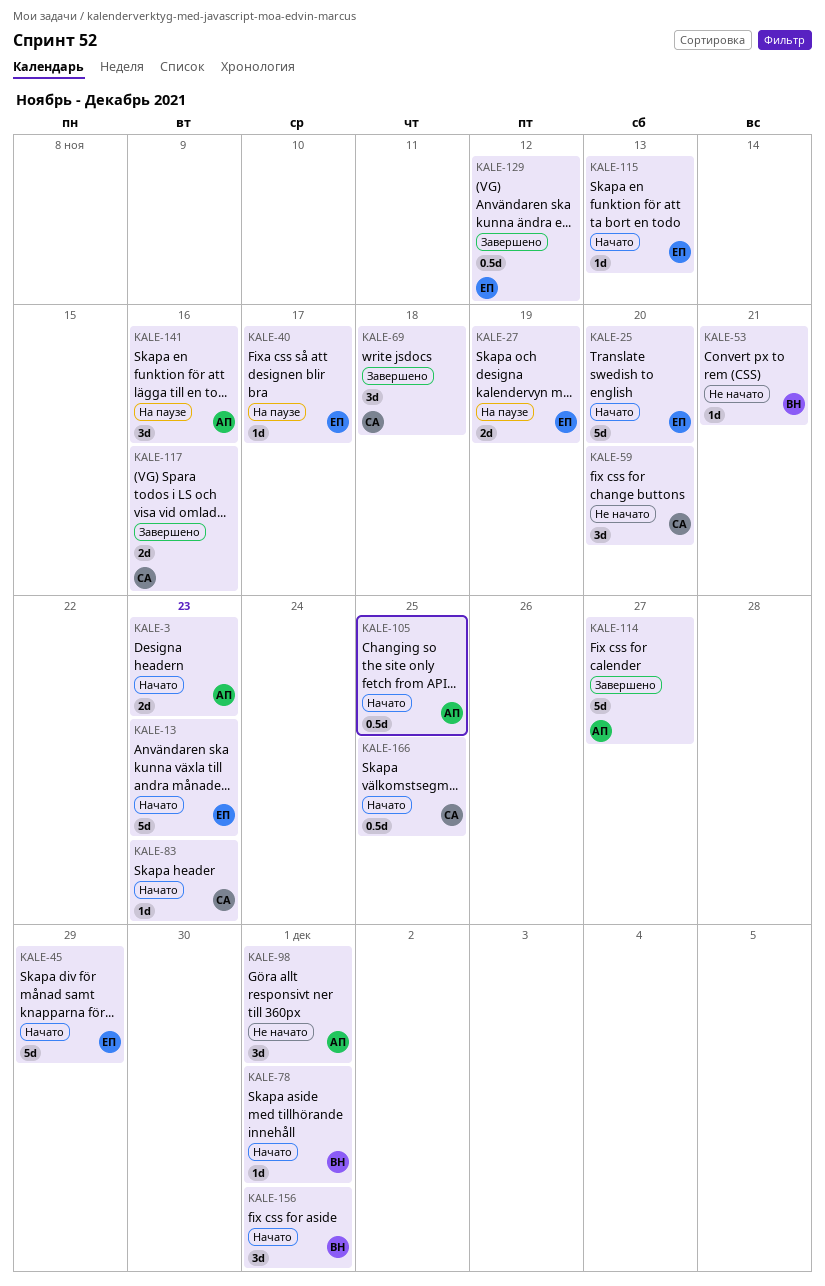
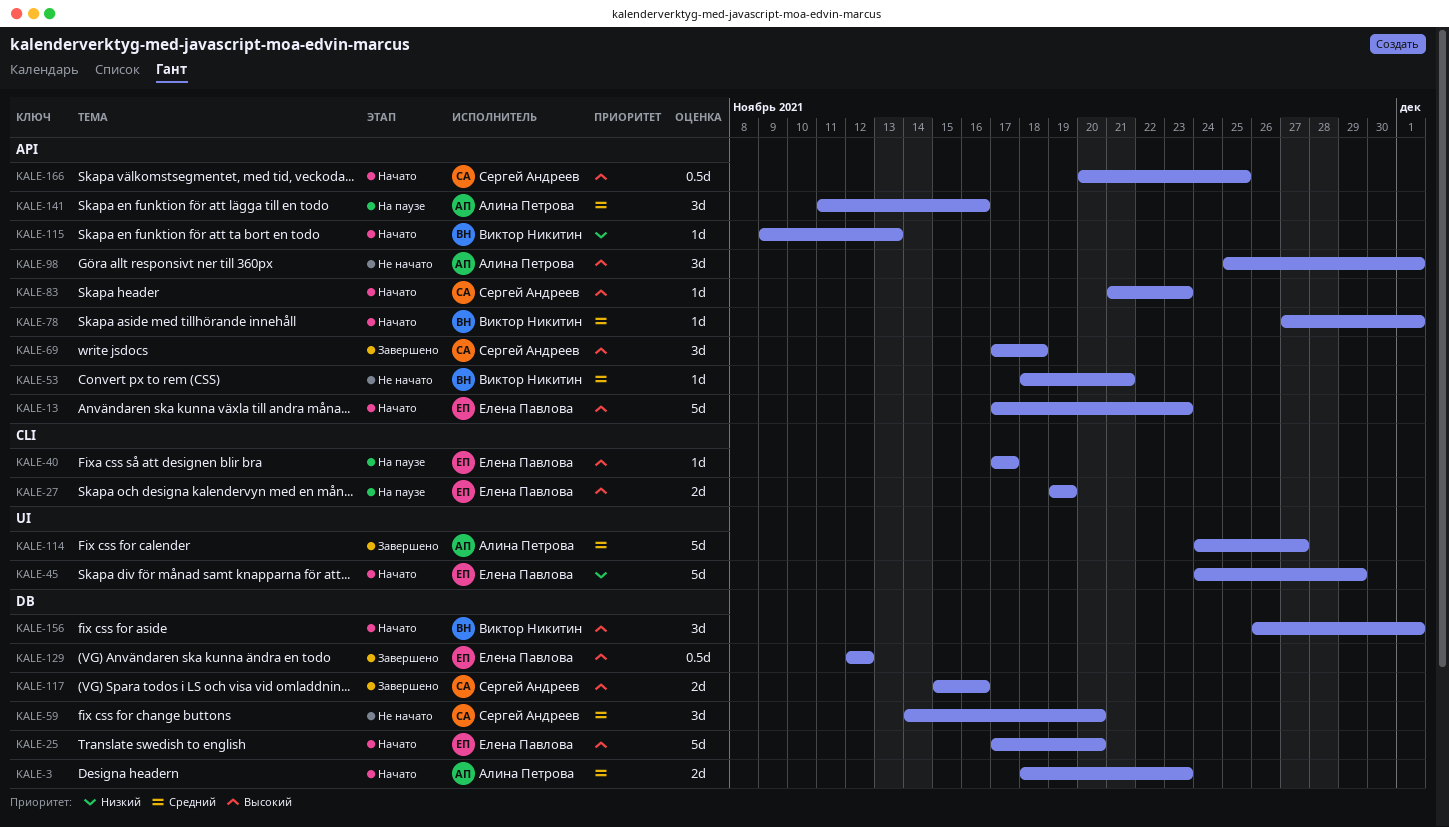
KALE-105: present -> none
KALE-115, owner: Елена Павлова -> Виктор Никитин

